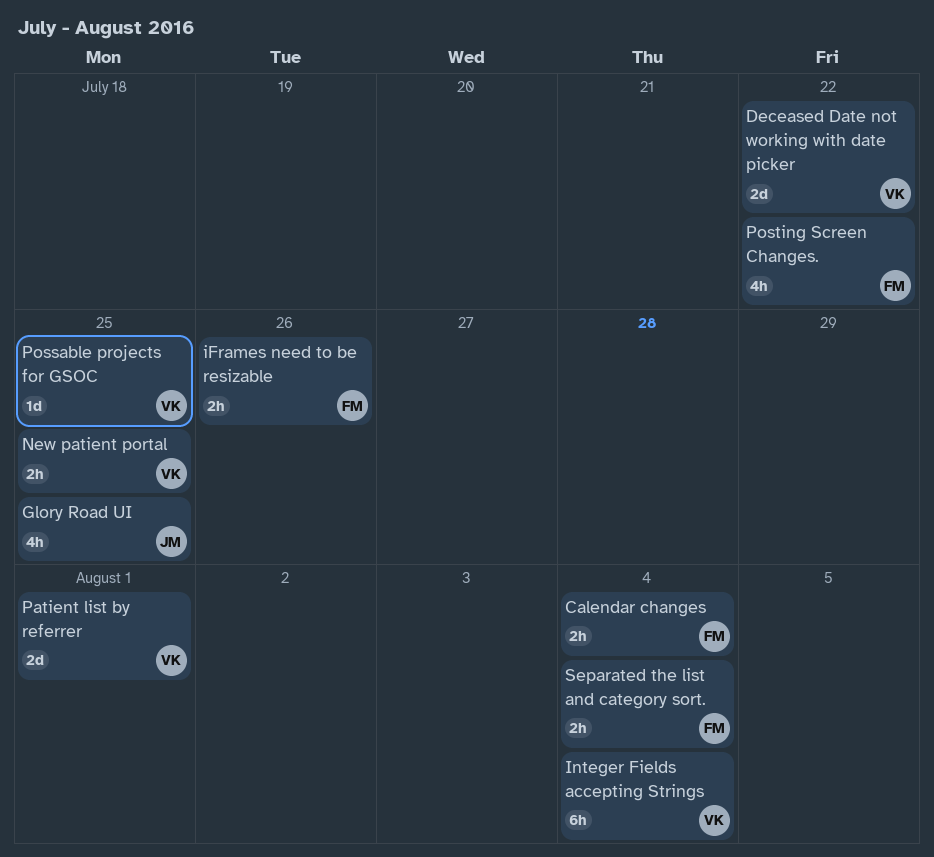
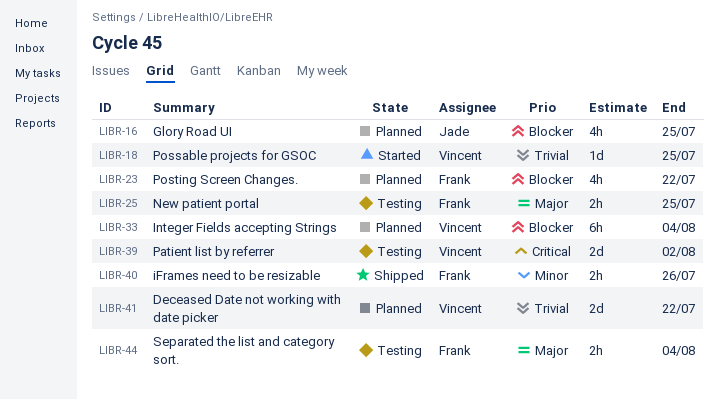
Calendar changes: present -> none
New patient portal, owner: Vincent -> Frank
Patient list by referrer, due: Aug 1 -> Aug 2

